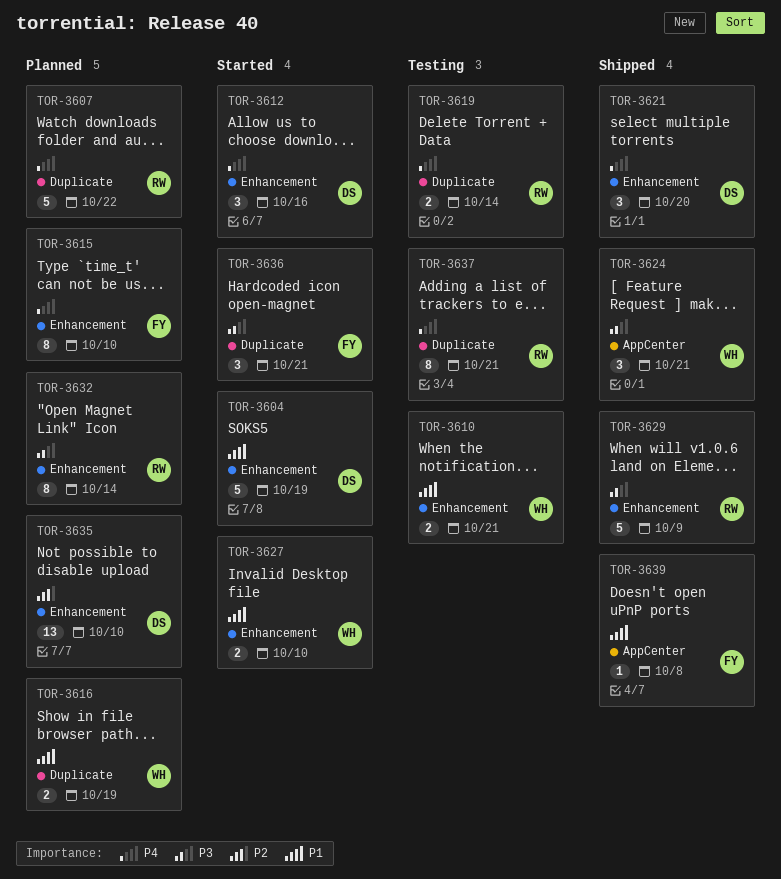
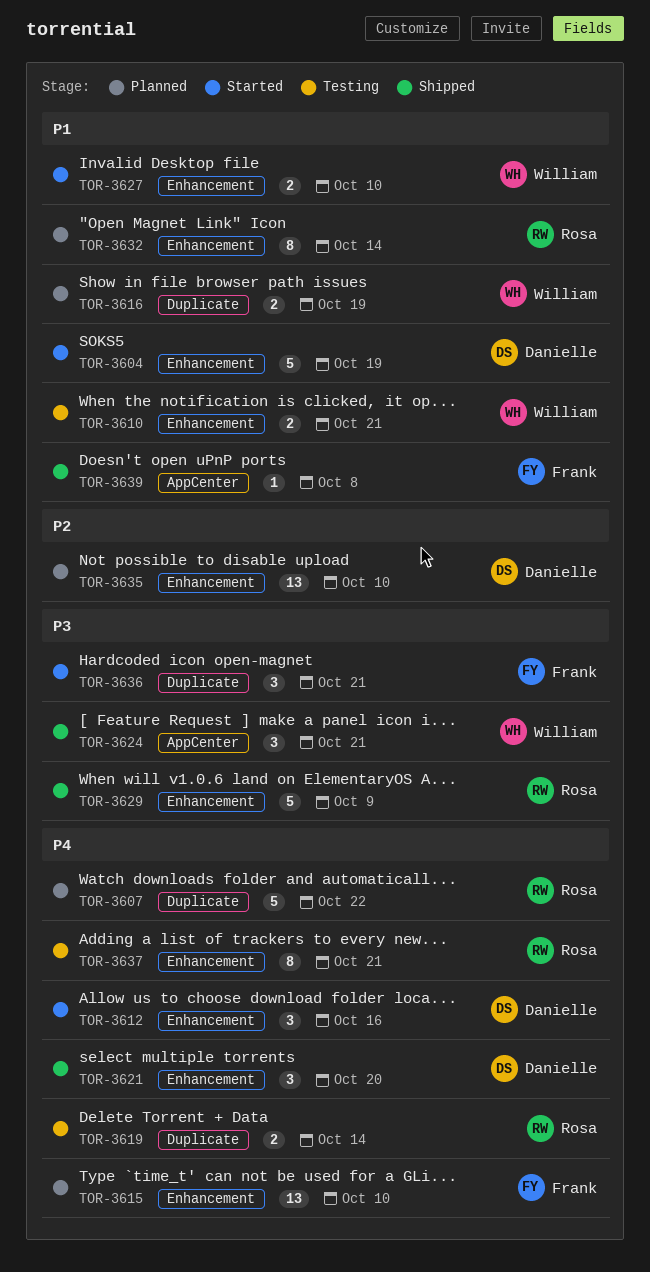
TOR-3615, estimate: 8 -> 13
TOR-3632, priority: P3 -> P1
TOR-3637, label: Duplicate -> Enhancement

